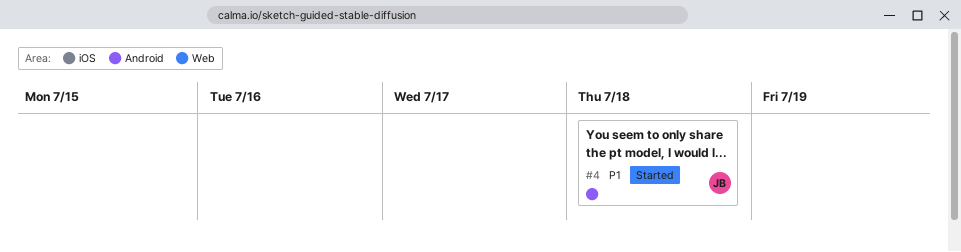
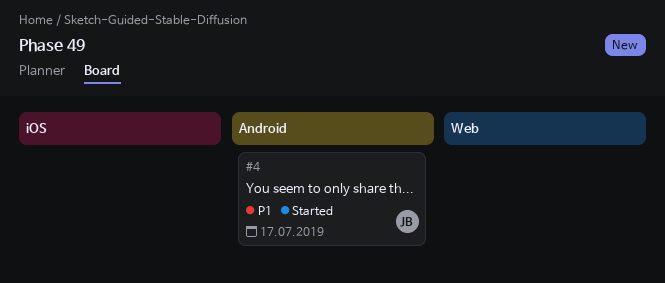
#4, due: Jul 18 -> Jul 17

